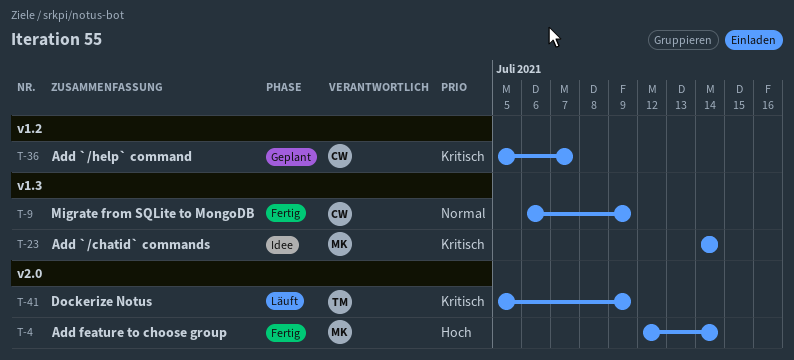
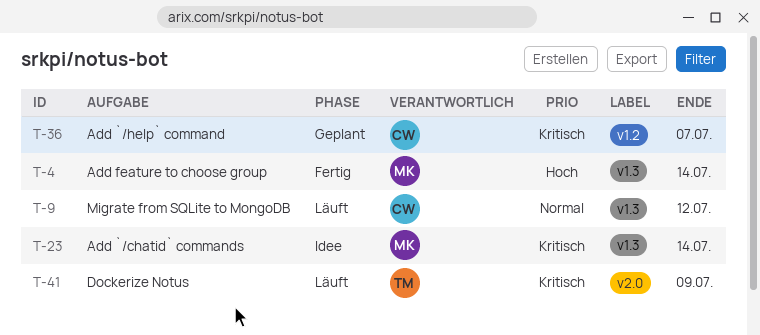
T-4, label: v2.0 -> v1.3
T-9, status: Fertig -> Läuft
T-9, due: Jul 9 -> Jul 12

